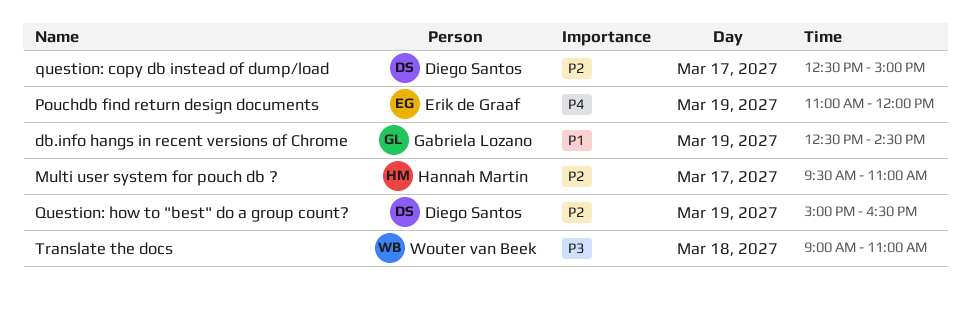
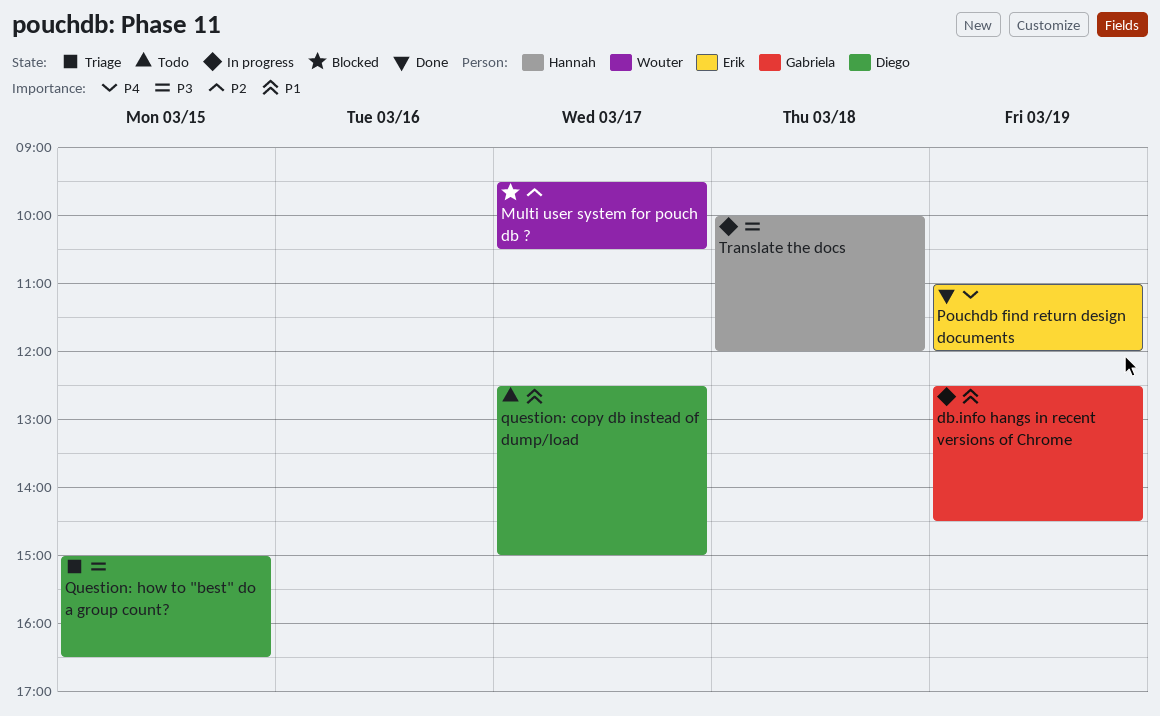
Multi user system for pouch db ?, owner: Hannah Martin -> Wouter van Beek
Multi user system for pouch db ?, ends: 11:00 -> 10:30
question: copy db instead of dump/load, priority: P2 -> P1
Question: how to "best" do a group count?, priority: P2 -> P3
Question: how to "best" do a group count?, day: Mar 19 -> Mar 15
Translate the docs, owner: Wouter van Beek -> Hannah Martin
Translate the docs, begins: 09:00 -> 10:00
Translate the docs, ends: 11:00 -> 12:00

